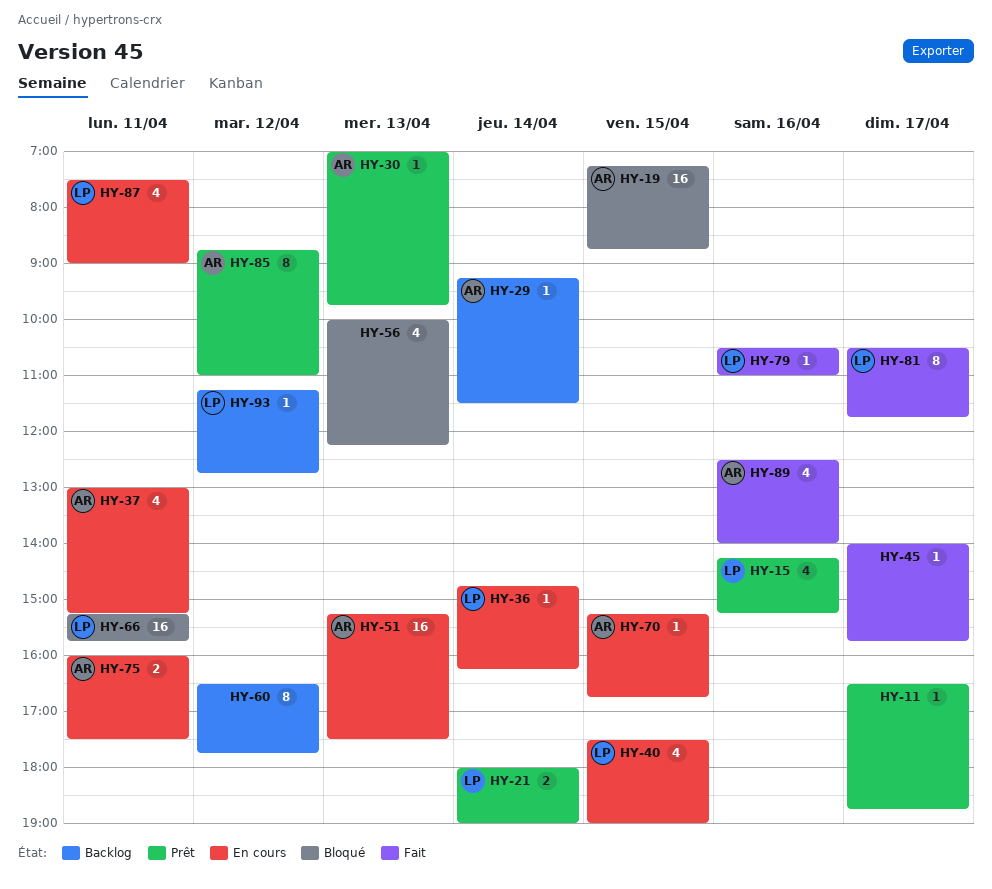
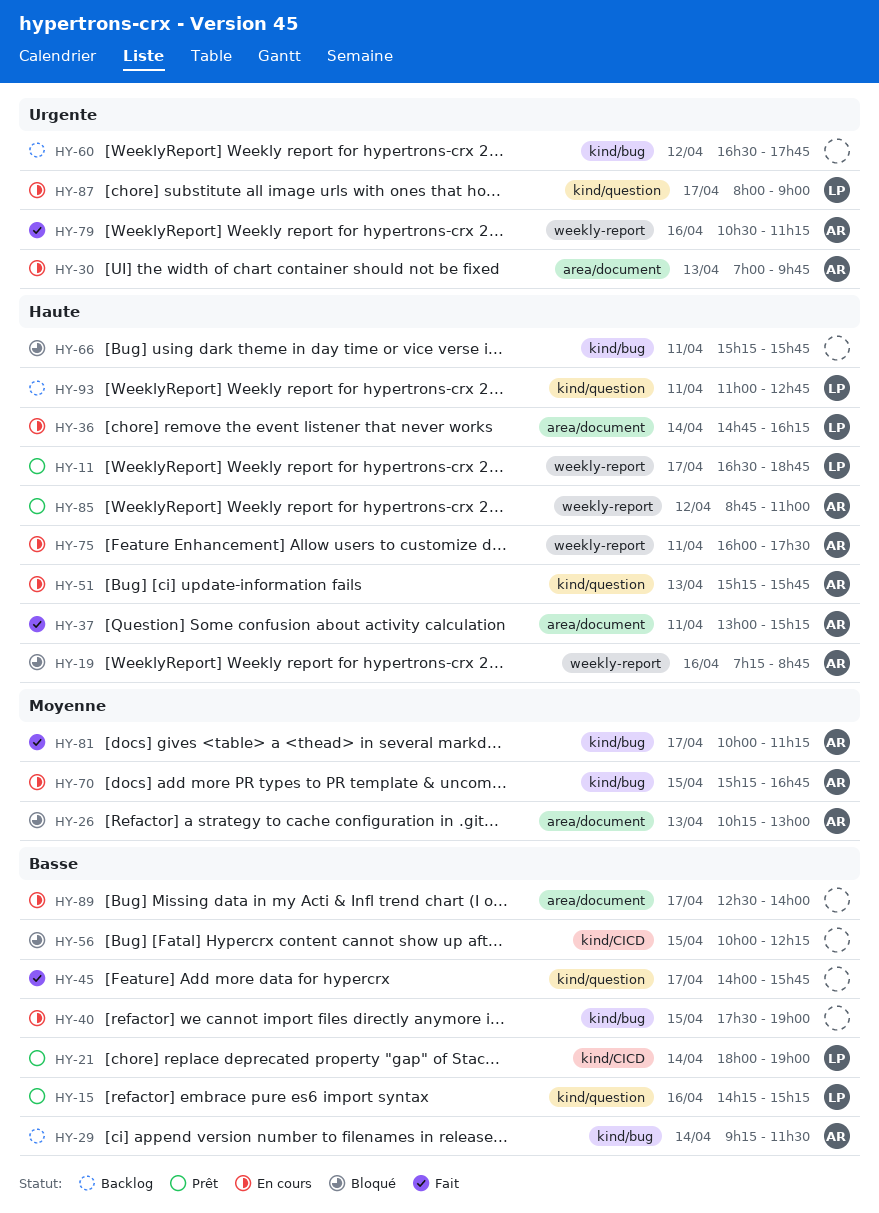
HY-11, owner: none -> LP
HY-19, day: Apr 15 -> Apr 16
HY-26: none -> present
HY-30, status: Prêt -> En cours
HY-37, status: En cours -> Fait
HY-40, owner: LP -> none
HY-51, ends: 17:30 -> 15:45
HY-56, day: Apr 13 -> Apr 15
HY-66, owner: LP -> none
HY-79, owner: LP -> AR
HY-79, ends: 11:00 -> 11:15
HY-81, owner: LP -> AR
HY-81, begins: 10:30 -> 10:00
HY-81, ends: 11:45 -> 11:15
HY-87, day: Apr 11 -> Apr 17
HY-87, begins: 07:30 -> 08:00
HY-89, status: Fait -> En cours
HY-89, owner: AR -> none
HY-89, day: Apr 16 -> Apr 17
HY-93, day: Apr 12 -> Apr 11
HY-93, begins: 11:15 -> 11:00

